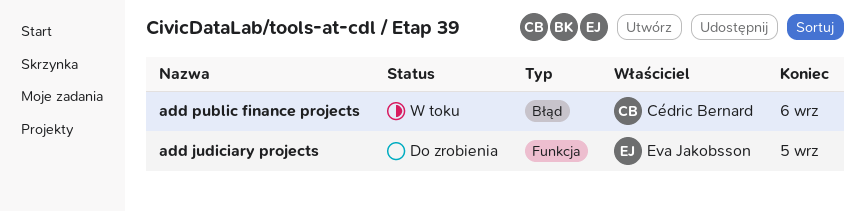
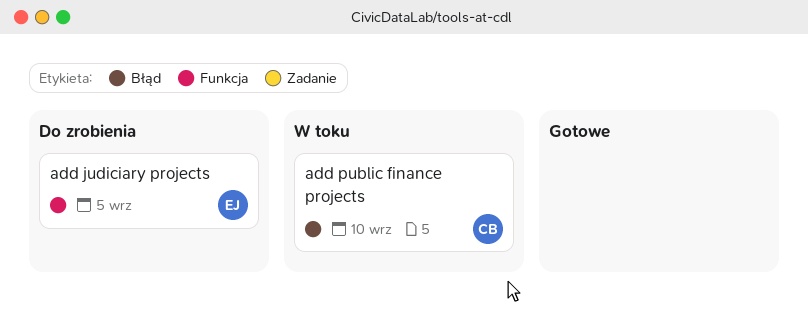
add public finance projects, due: Sep 6 -> Sep 10

